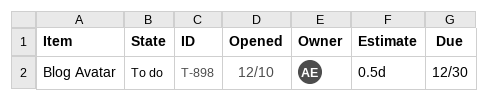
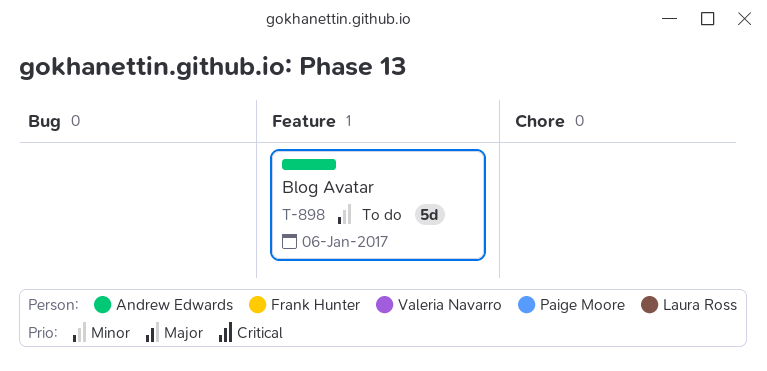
T-898, estimate: 0.5d -> 5d
T-898, due: Dec 30 -> Jan 6

